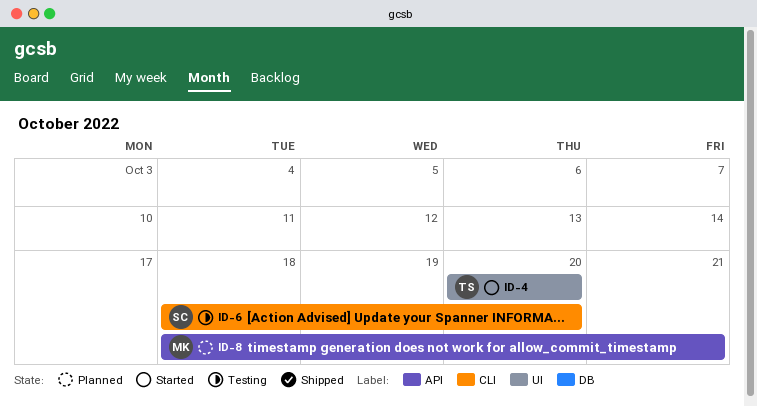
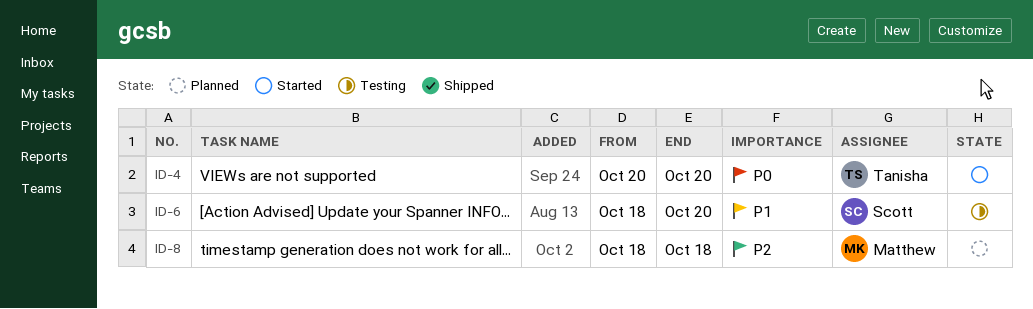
ID-8, due: Oct 21 -> Oct 18

